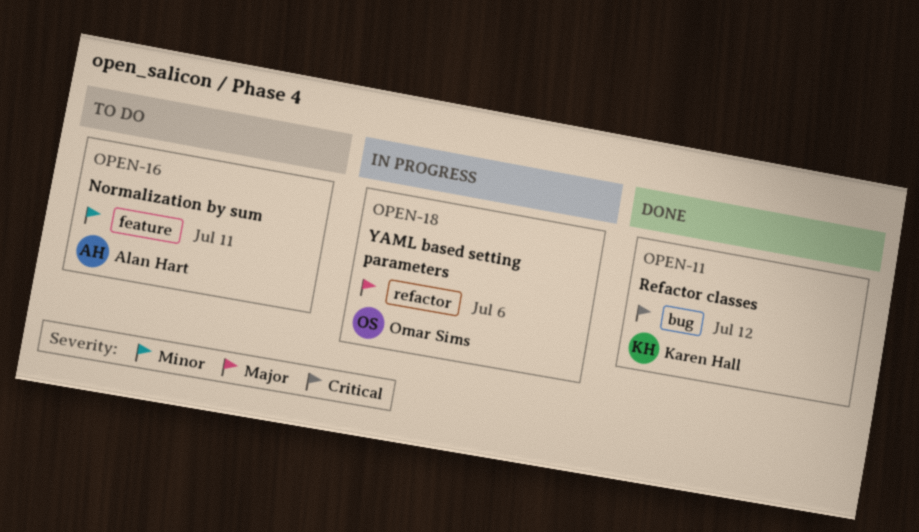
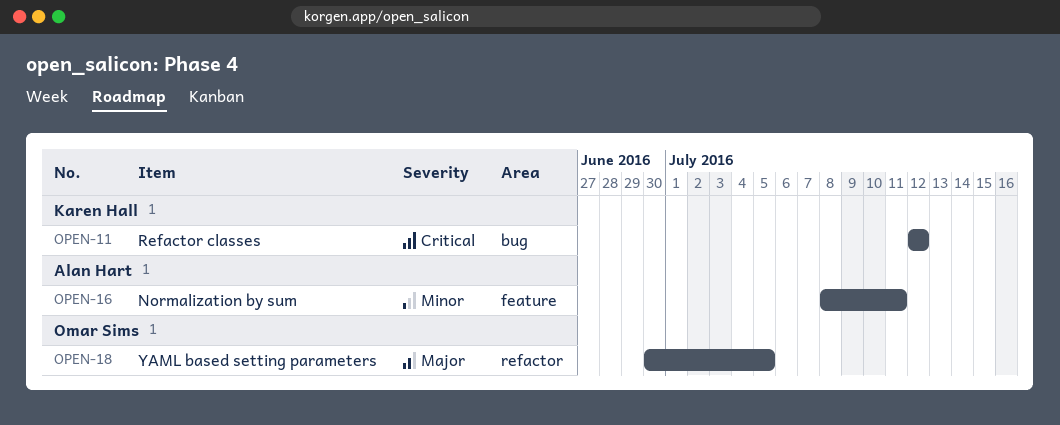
OPEN-18, due: Jul 6 -> Jul 5

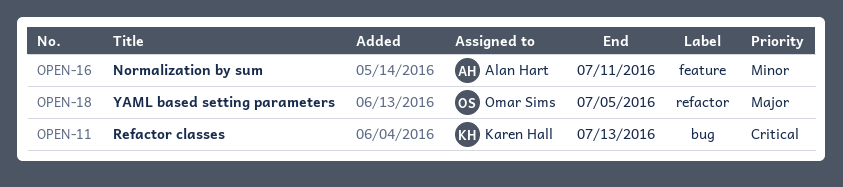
OPEN-11, due: Jul 12 -> Jul 13

